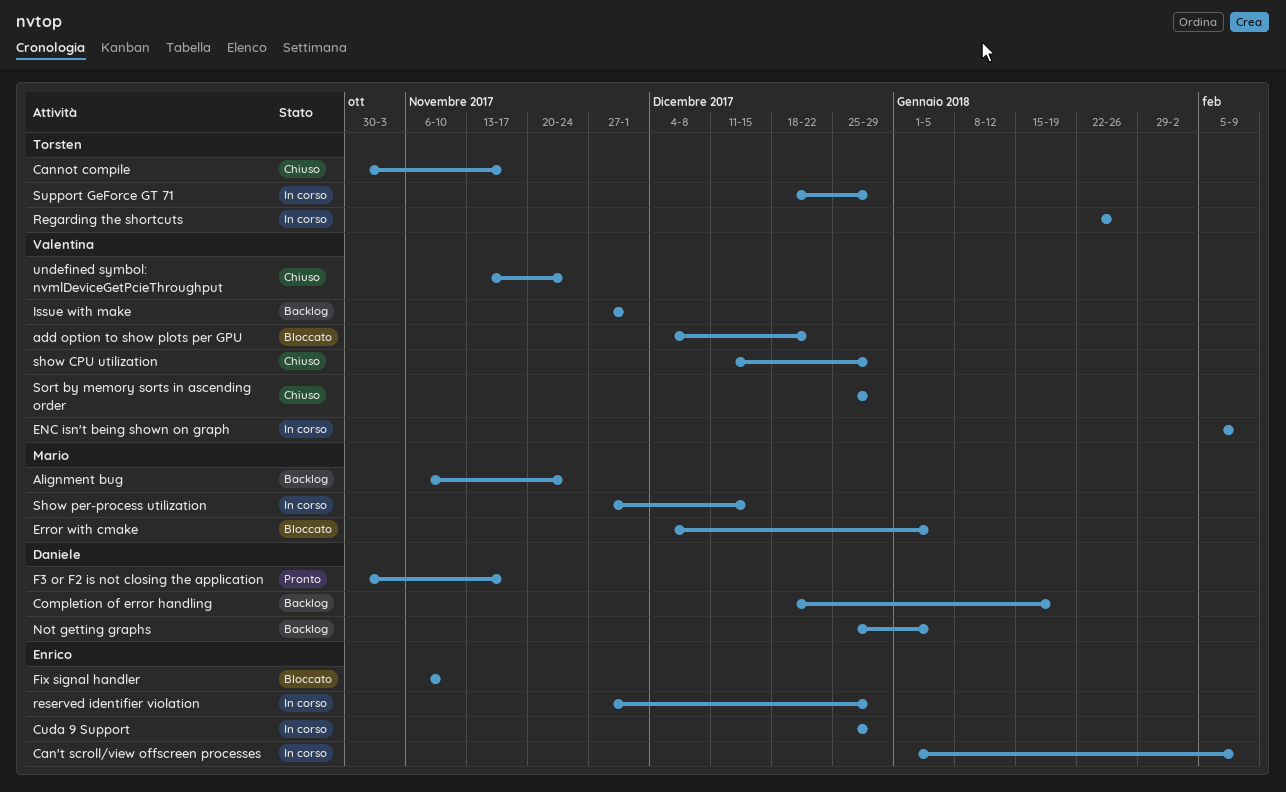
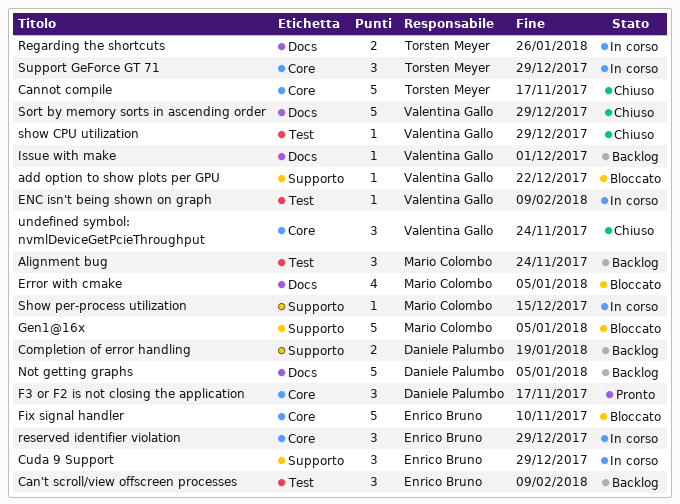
Can't scroll/view offscreen processes, status: In corso -> Backlog
Gen1@16x: none -> present

